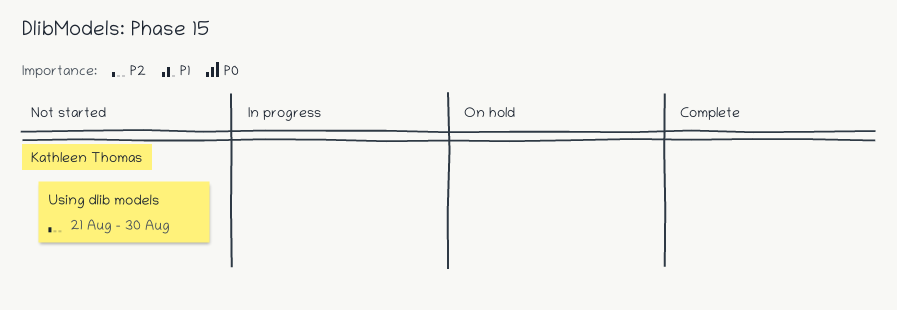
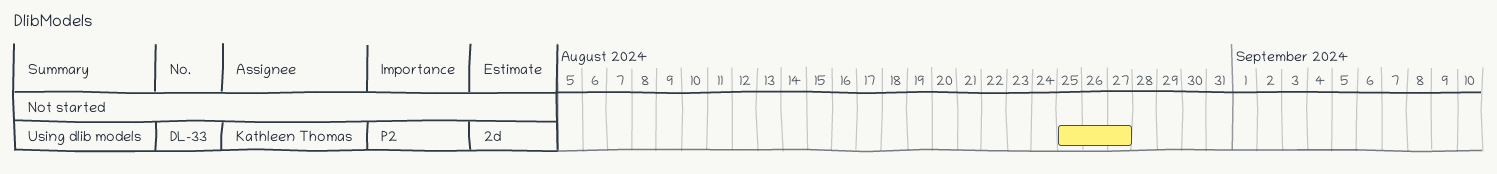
Using dlib models, start: Aug 21 -> Aug 25
Using dlib models, due: Aug 30 -> Aug 27

